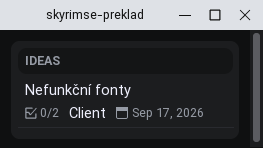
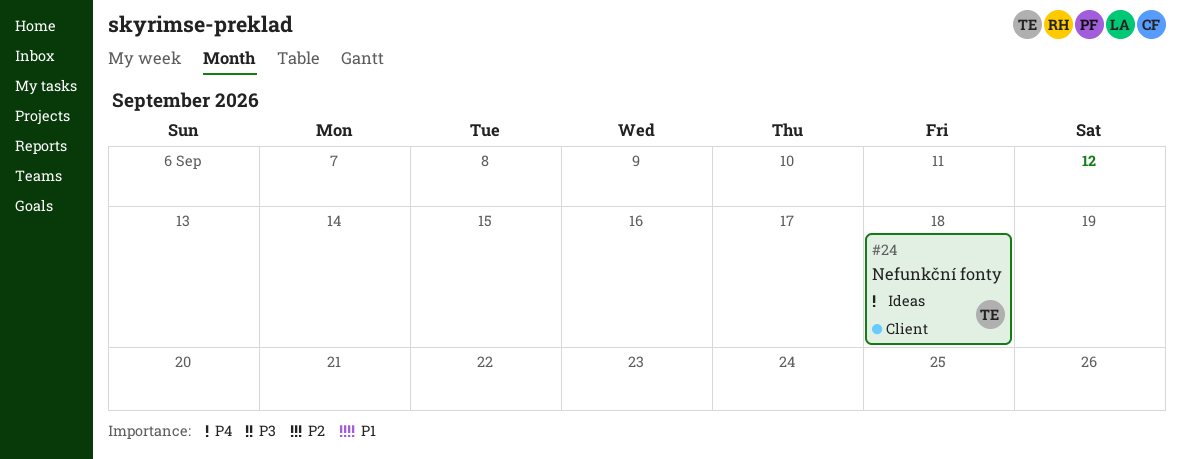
Nefunkční fonty, due: Sep 17 -> Sep 18

